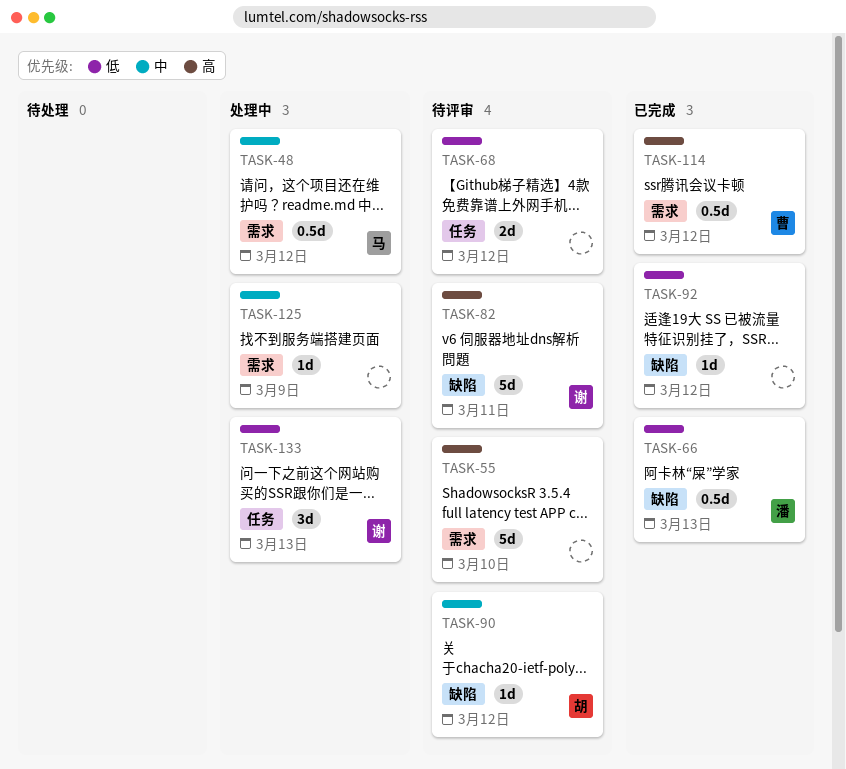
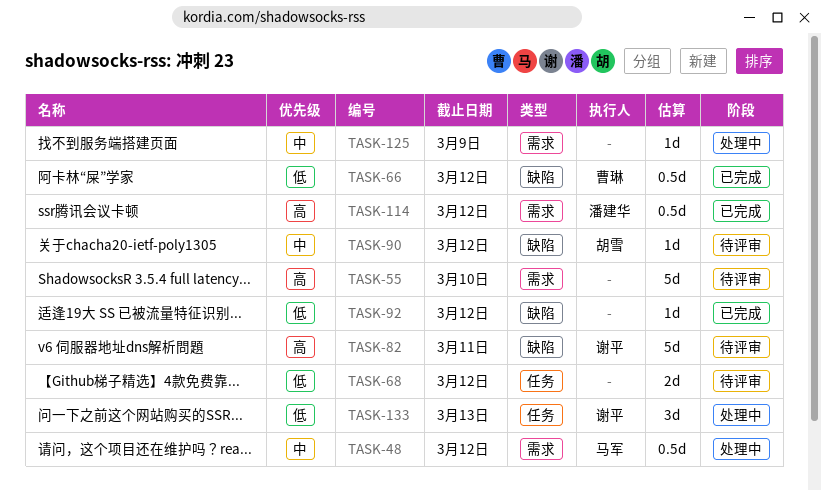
TASK-66, owner: 潘建华 -> 曹琳
TASK-66, due: Mar 13 -> Mar 12
TASK-114, owner: 曹琳 -> 潘建华

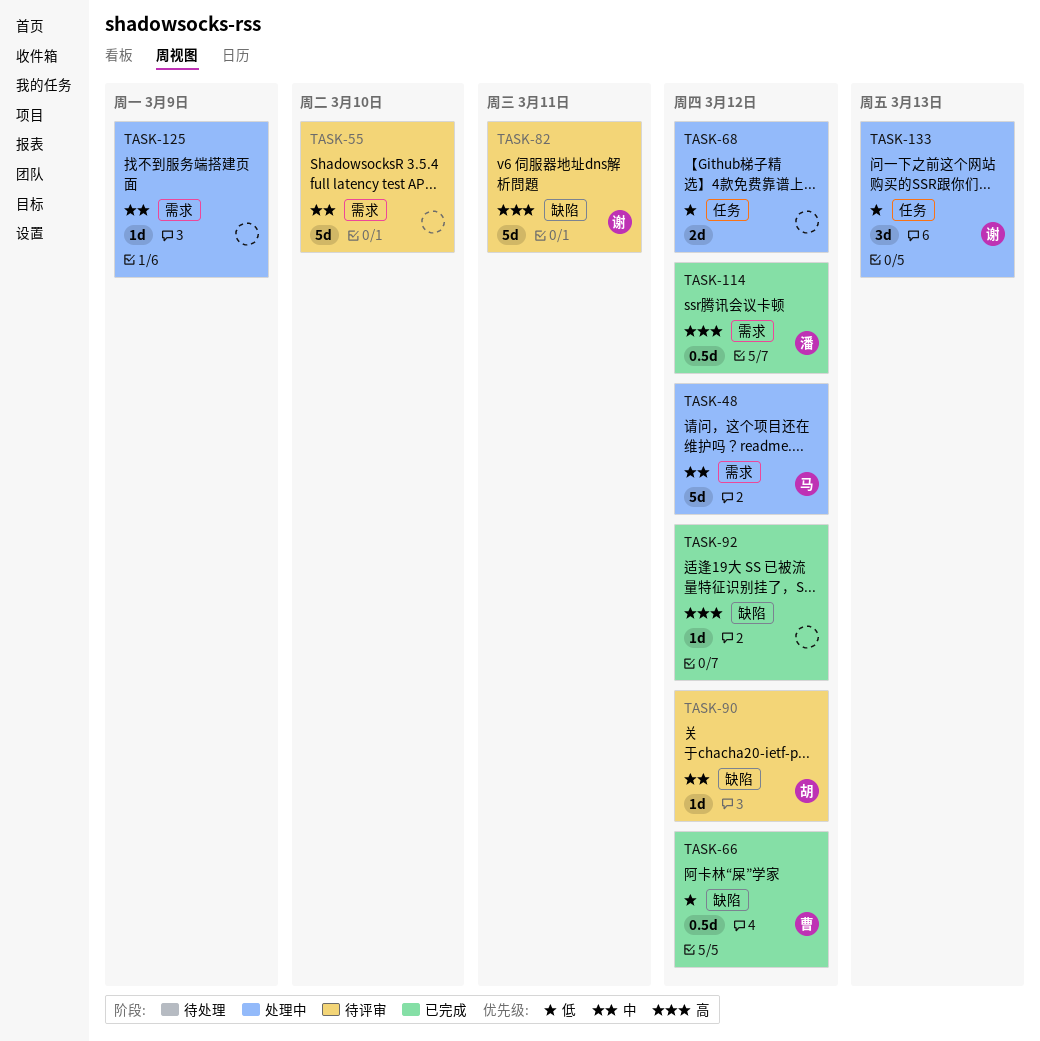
TASK-48, estimate: 0.5d -> 5d
TASK-55, priority: 高 -> 中
TASK-68, status: 待评审 -> 处理中
TASK-92, priority: 低 -> 高

